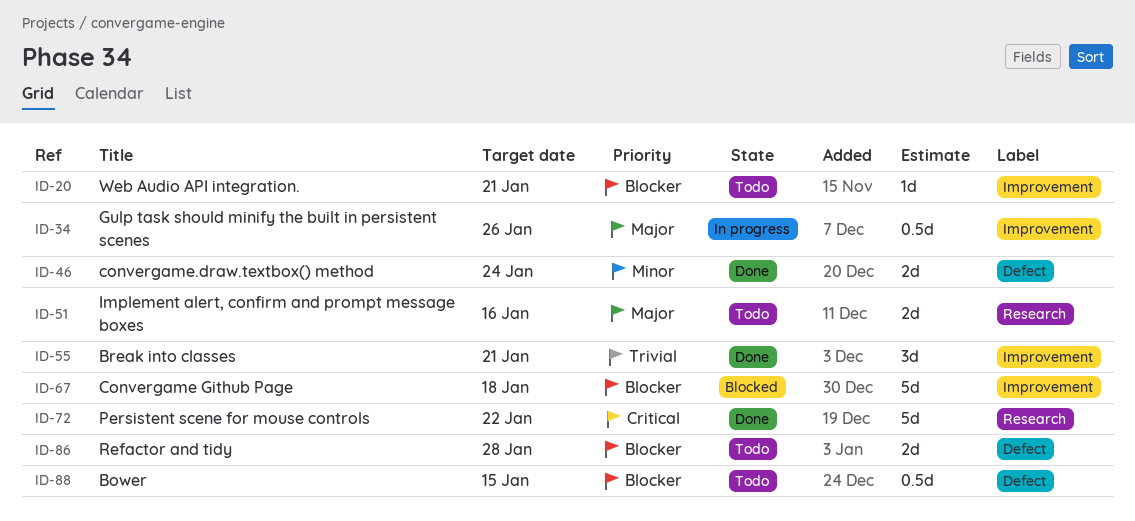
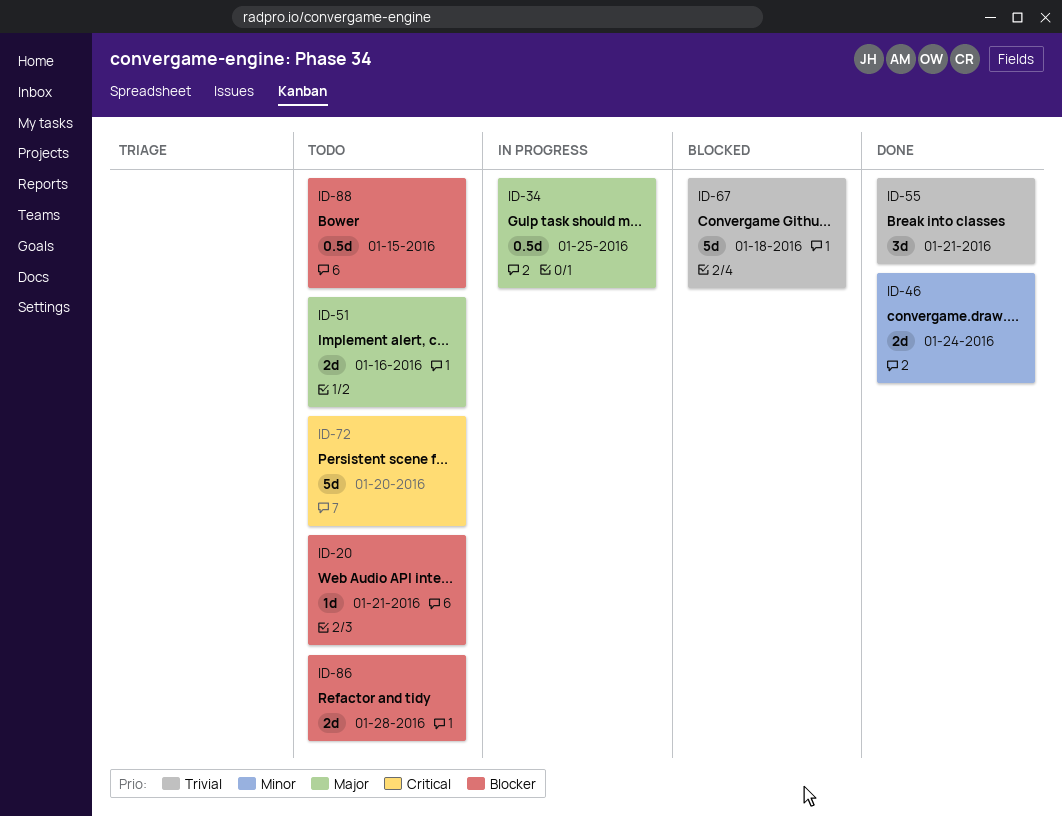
ID-34, due: Jan 26 -> Jan 25
ID-67, priority: Blocker -> Trivial
ID-72, status: Done -> Todo
ID-72, due: Jan 22 -> Jan 20

